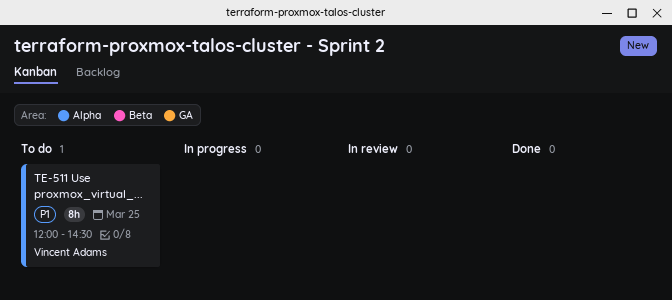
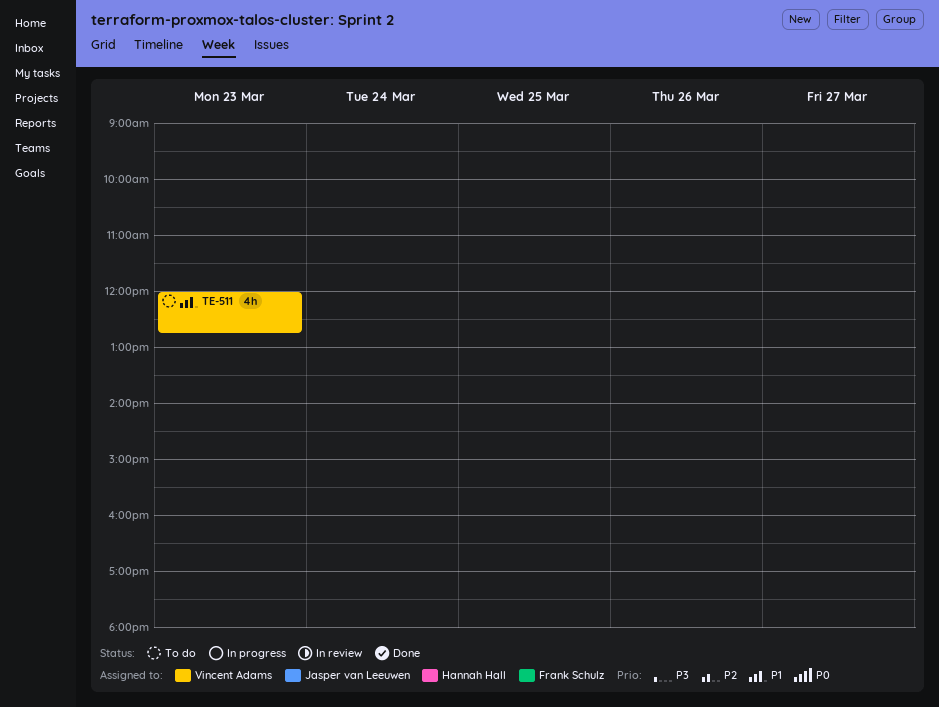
TE-511, estimate: 8h -> 4h
TE-511, day: Mar 25 -> Mar 23
TE-511, ends: 14:30 -> 12:45

